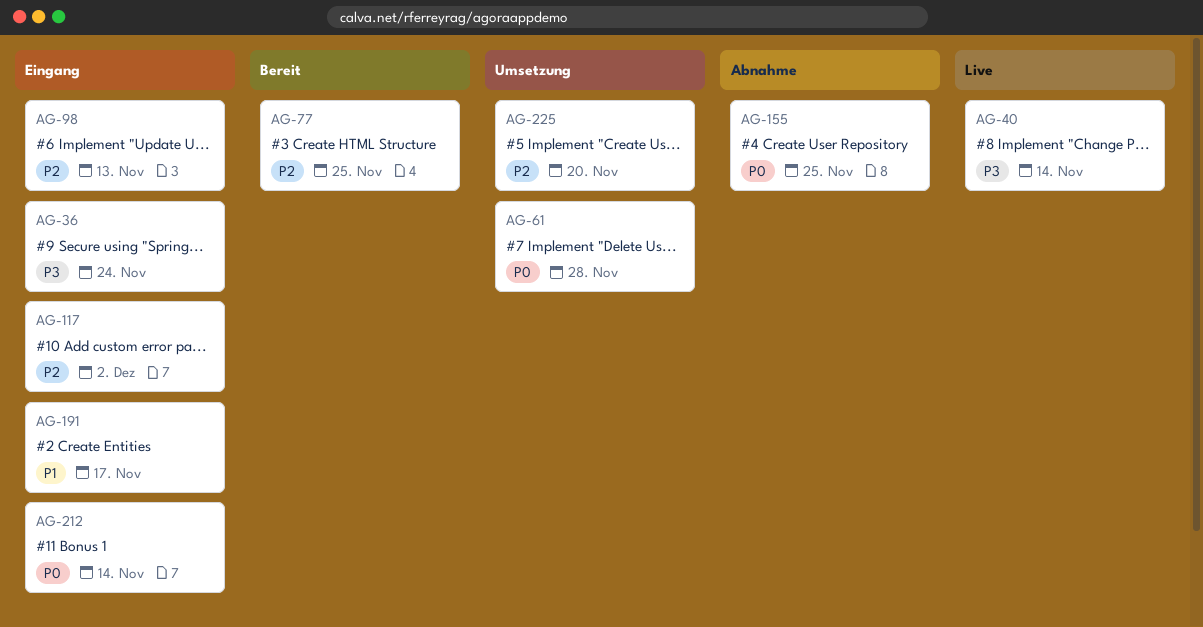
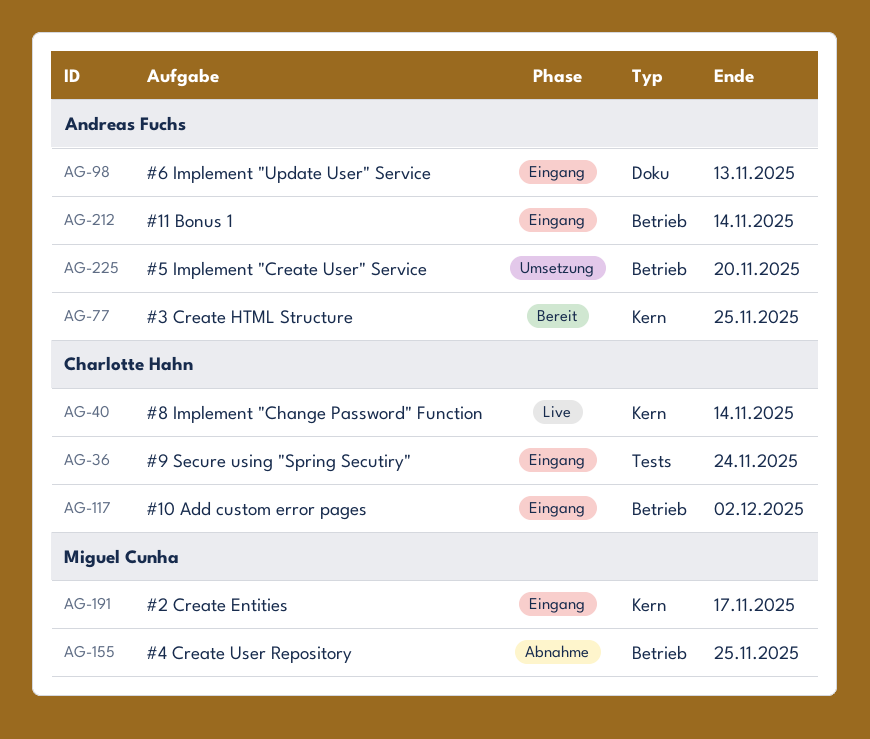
AG-61: present -> none

